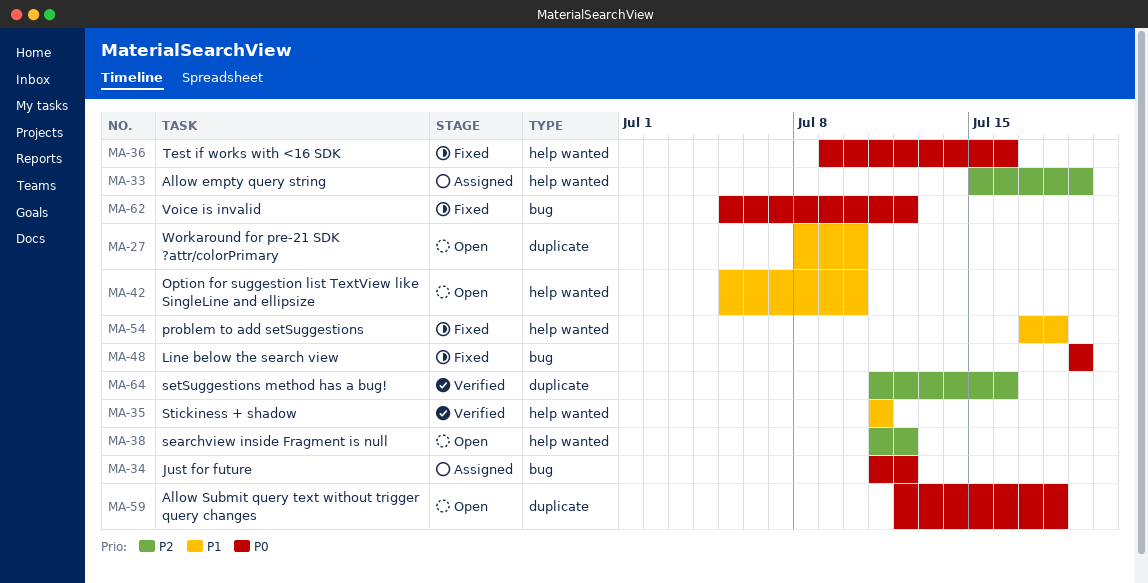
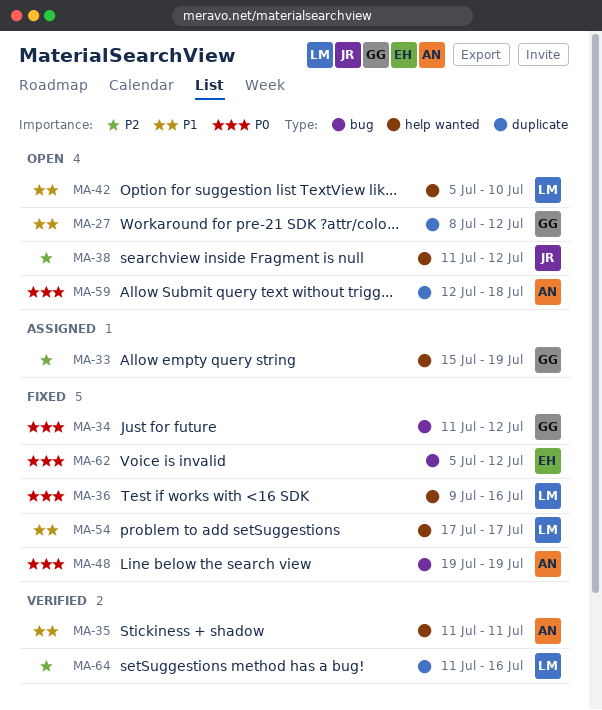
MA-27, due: Jul 10 -> Jul 12
MA-34, status: Assigned -> Fixed
MA-54, due: Jul 18 -> Jul 17

